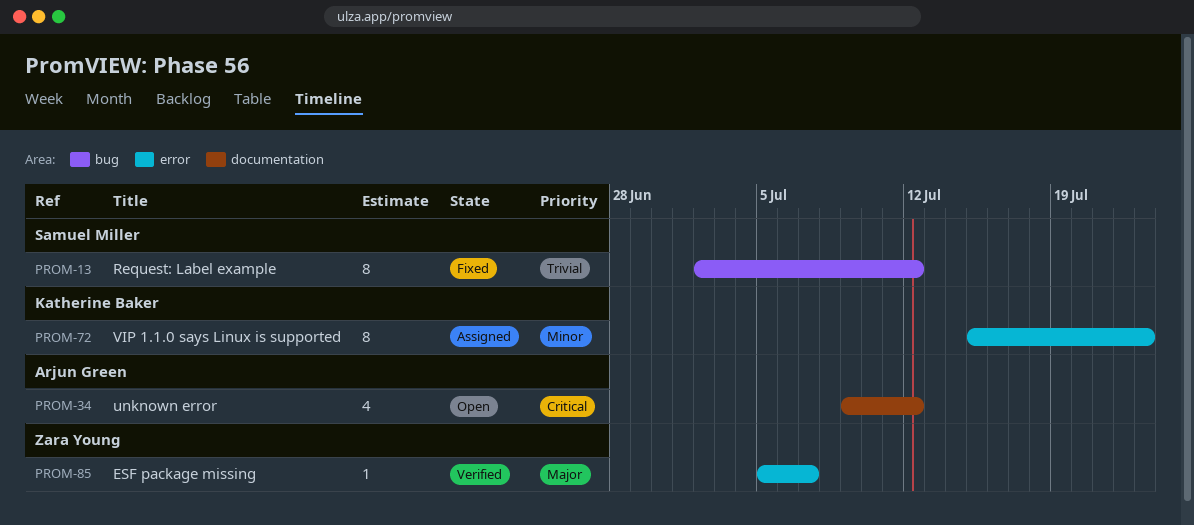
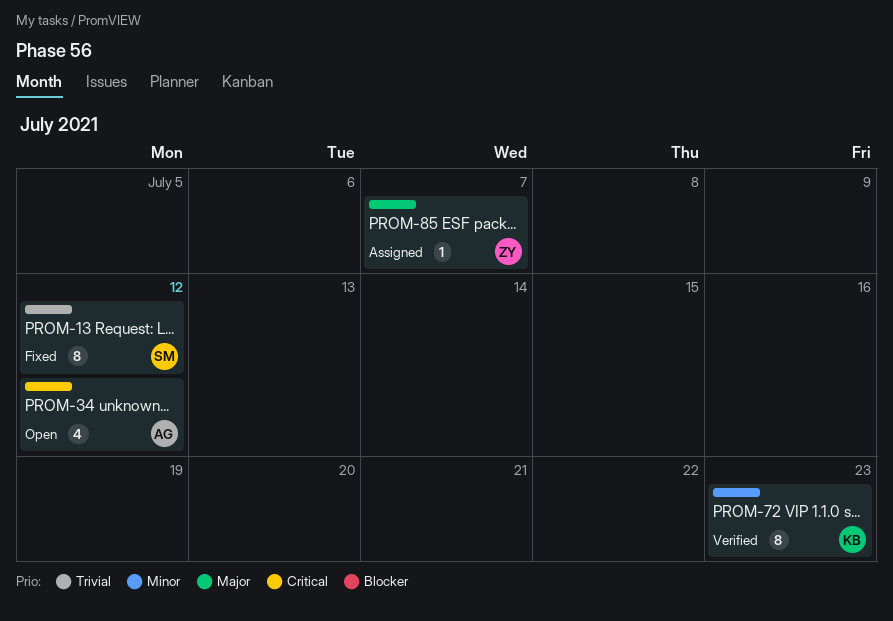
PROM-72, status: Assigned -> Verified
PROM-85, status: Verified -> Assigned

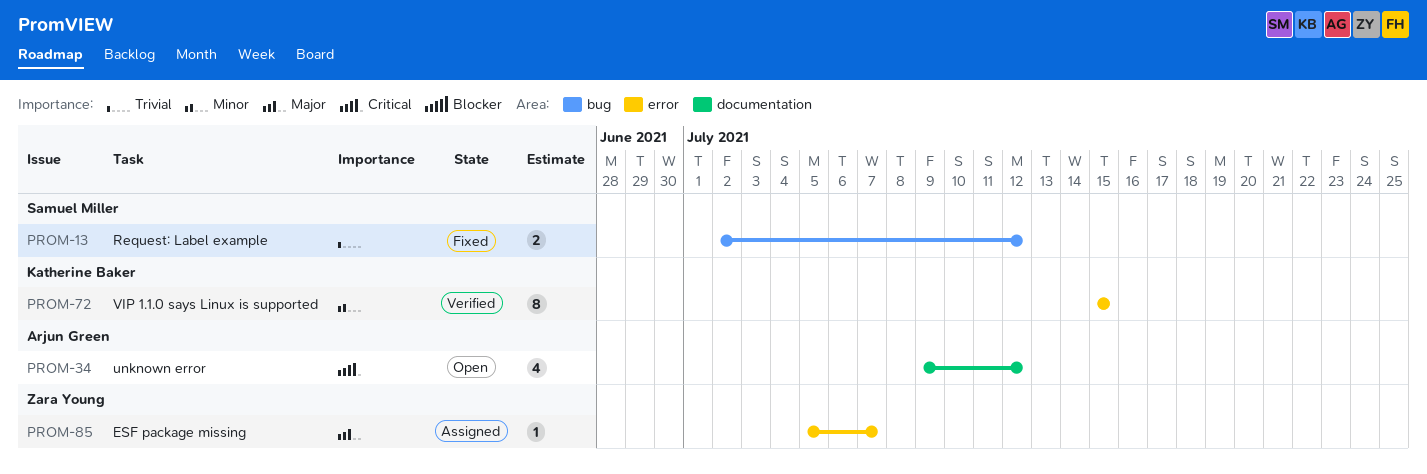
PROM-13, estimate: 8 -> 2
PROM-72, due: Jul 23 -> Jul 15

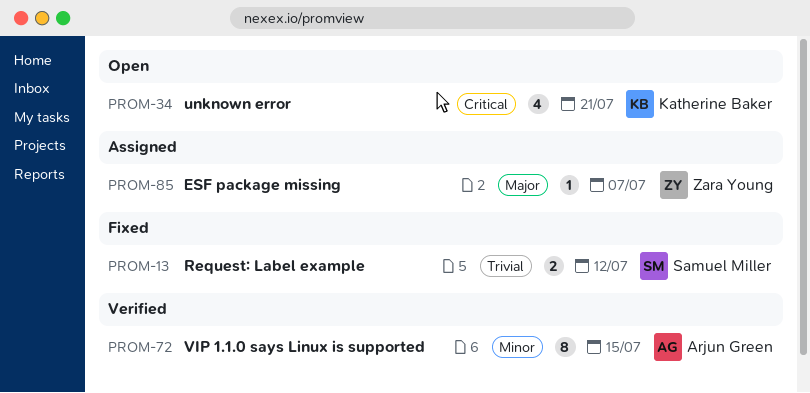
PROM-34, owner: Arjun Green -> Katherine Baker
PROM-34, due: Jul 12 -> Jul 21
PROM-72, owner: Katherine Baker -> Arjun Green

